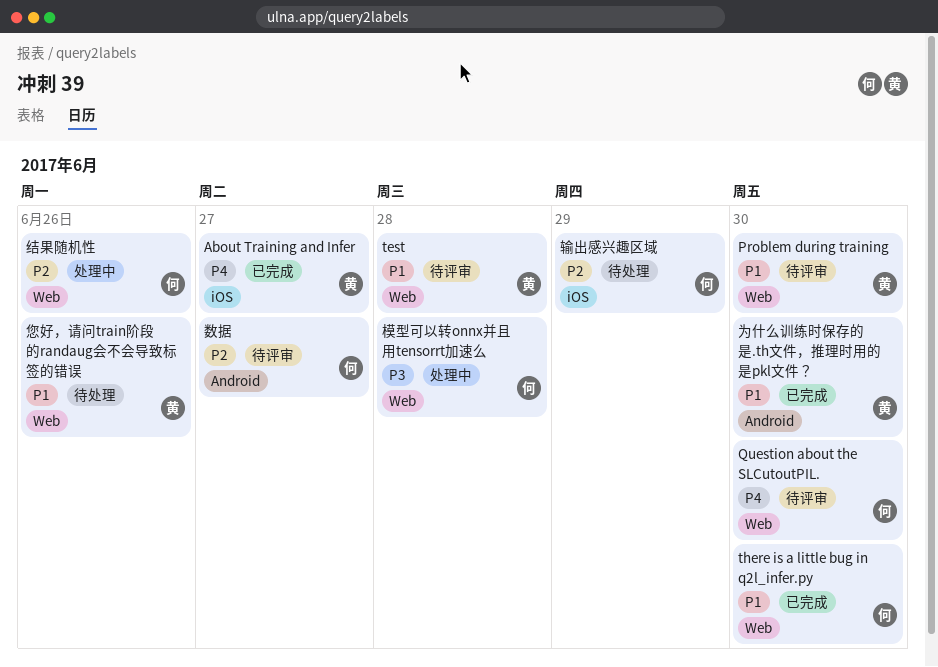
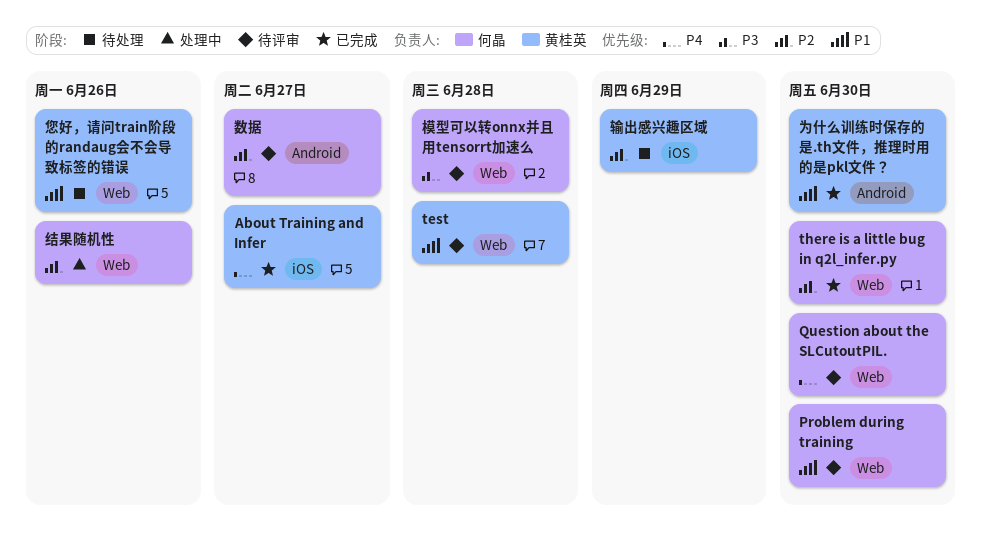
Problem during training, owner: 黄桂英 -> 何晶
there is a little bug in q2l_infer.py, priority: P1 -> P2
模型可以转onnx并且用tensorrt加速么, status: 处理中 -> 待评审
输出感兴趣区域, owner: 何晶 -> 黄桂英

